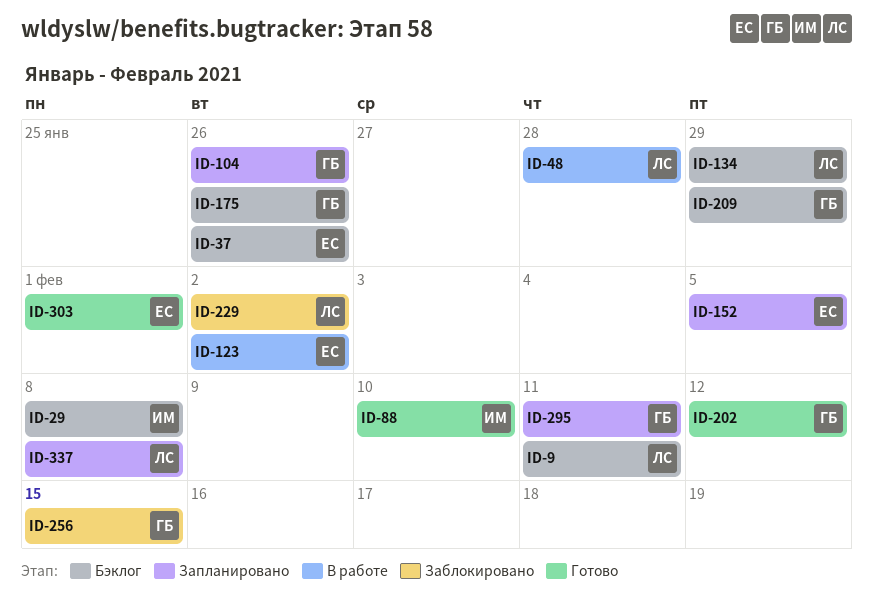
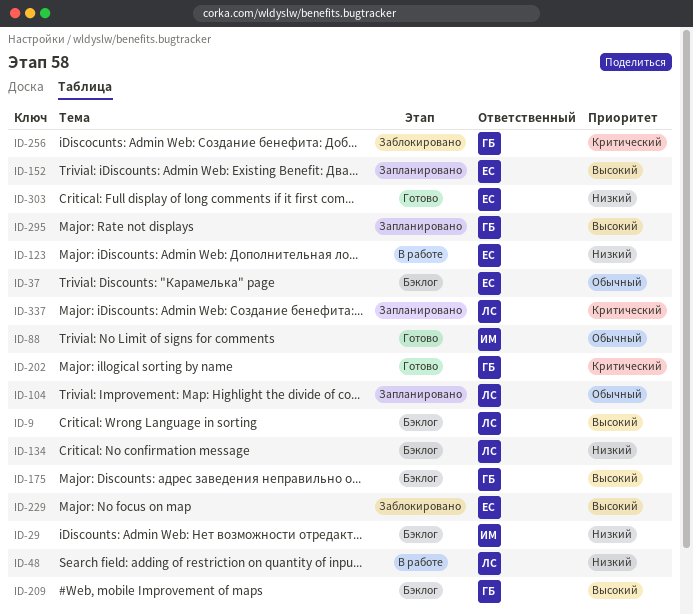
ID-104, owner: ГБ -> ЛС
ID-229, owner: ЛС -> ЕС

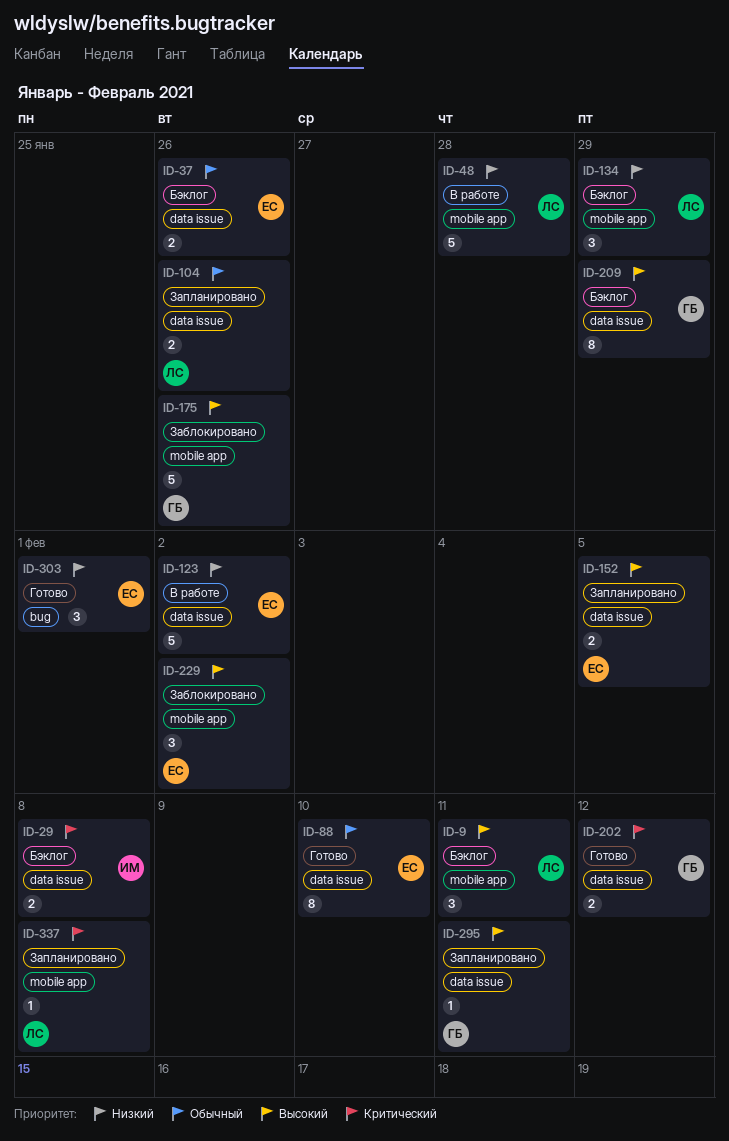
ID-29, priority: Низкий -> Критический
ID-88, owner: ИМ -> ЕС
ID-175, status: Бэклог -> Заблокировано
ID-256: present -> none

